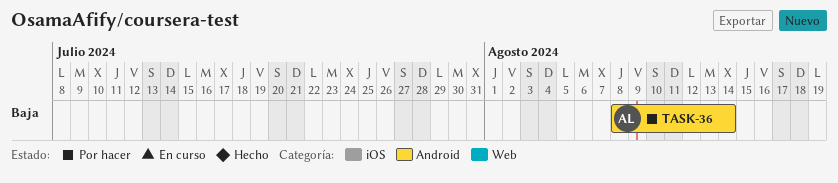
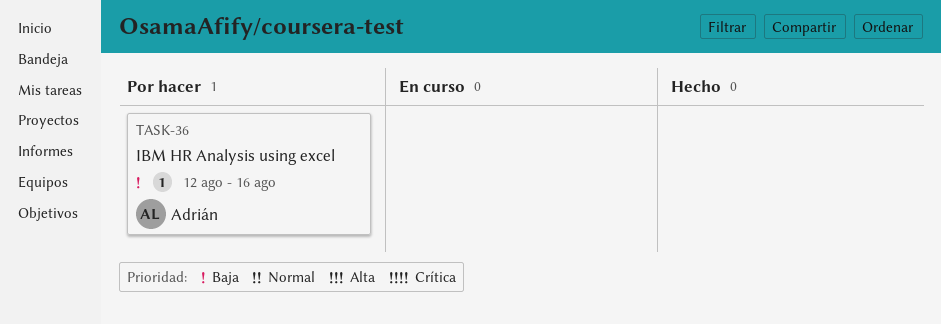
TASK-36, start: Aug 8 -> Aug 12
TASK-36, due: Aug 14 -> Aug 16

